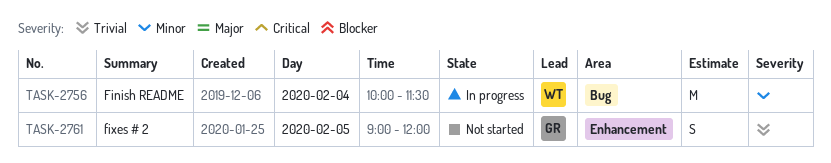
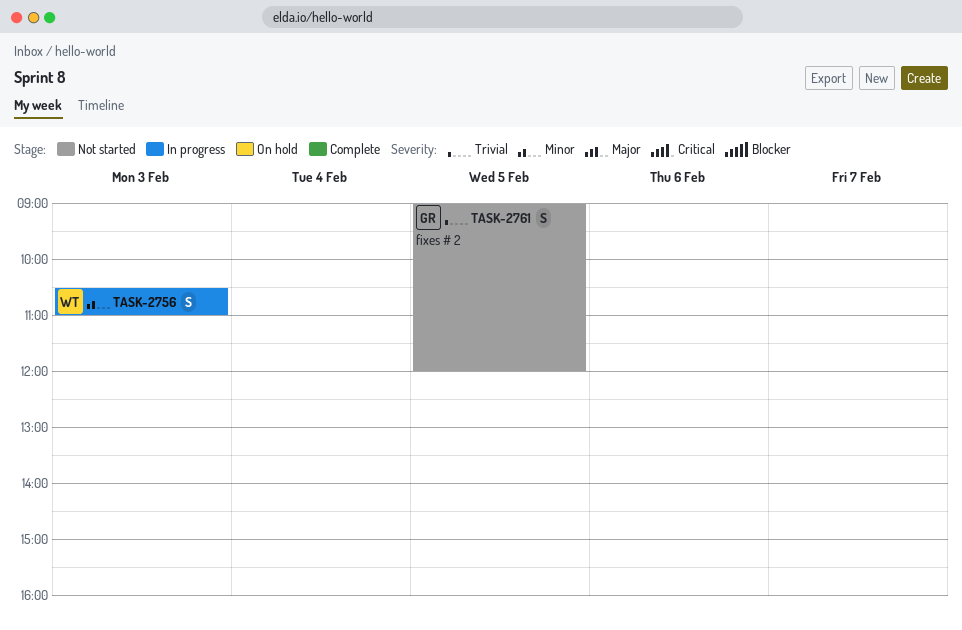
TASK-2756, estimate: M -> S
TASK-2756, day: Feb 4 -> Feb 3
TASK-2756, begins: 10:00 -> 10:30
TASK-2756, ends: 11:30 -> 11:00

